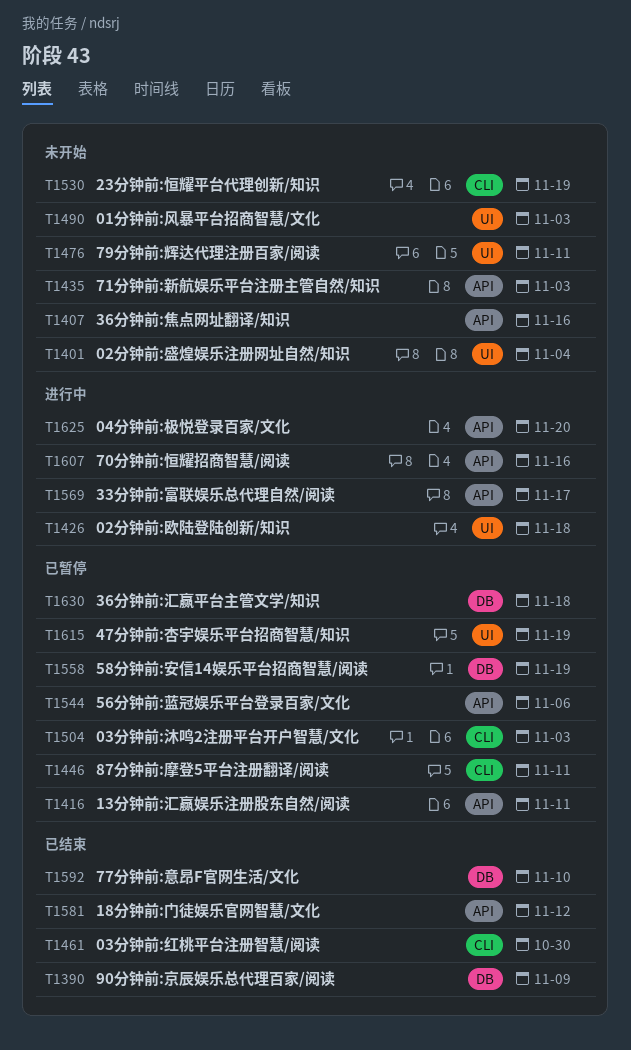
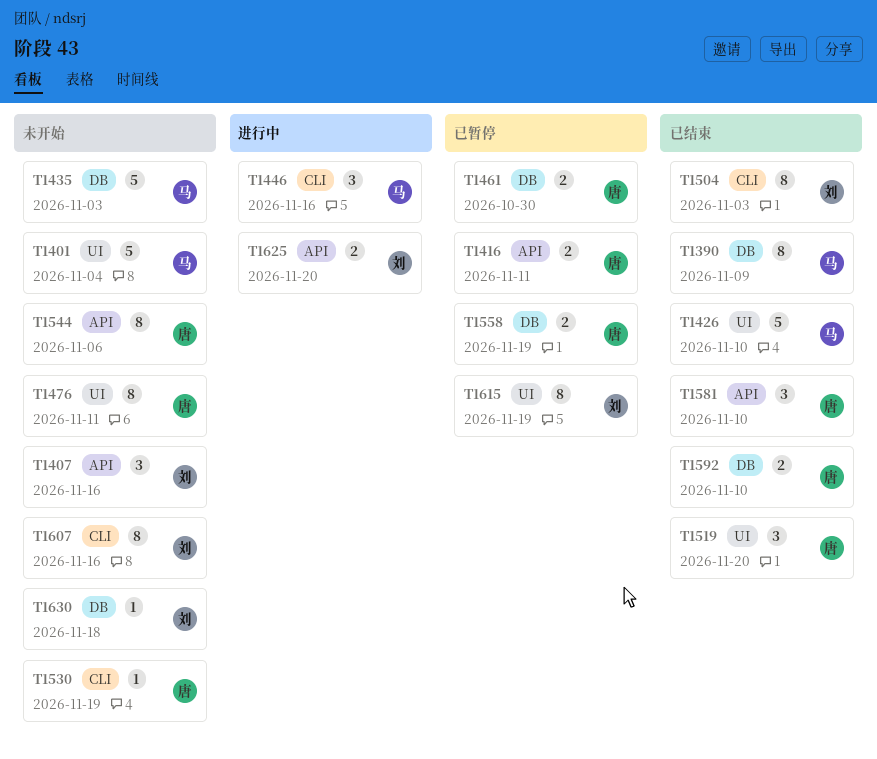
T1426, status: 进行中 -> 已结束
T1426, due: Nov 18 -> Nov 10
T1435, label: API -> DB
T1446, status: 已暂停 -> 进行中
T1446, due: Nov 11 -> Nov 16
T1461, status: 已结束 -> 已暂停
T1461, label: CLI -> DB
T1490: present -> none
T1504, status: 已暂停 -> 已结束
T1519: none -> present
T1544, status: 已暂停 -> 未开始
T1569: present -> none
T1581, due: Nov 12 -> Nov 10
T1607, status: 进行中 -> 未开始
T1607, label: API -> CLI
T1630, status: 已暂停 -> 未开始

